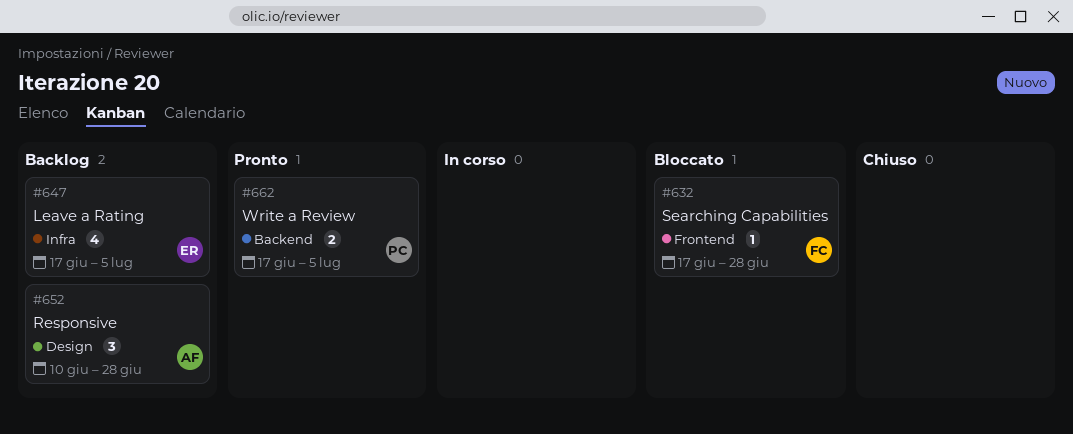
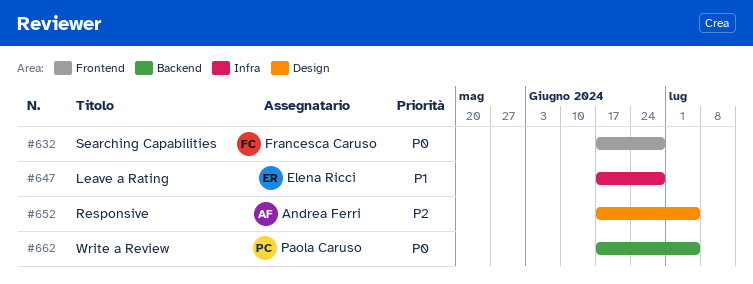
#647, due: Jul 5 -> Jun 28
#652, start: Jun 10 -> Jun 17
#652, due: Jun 28 -> Jul 5

